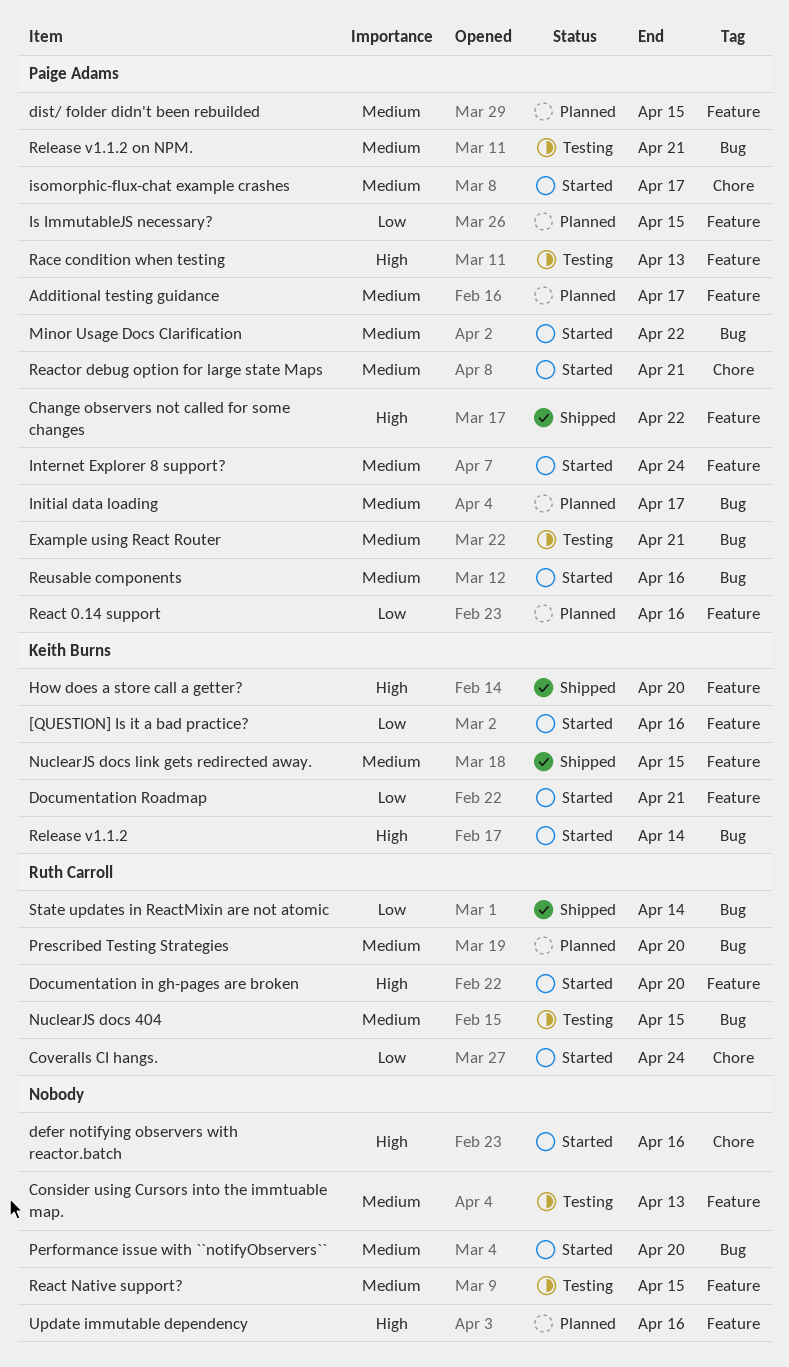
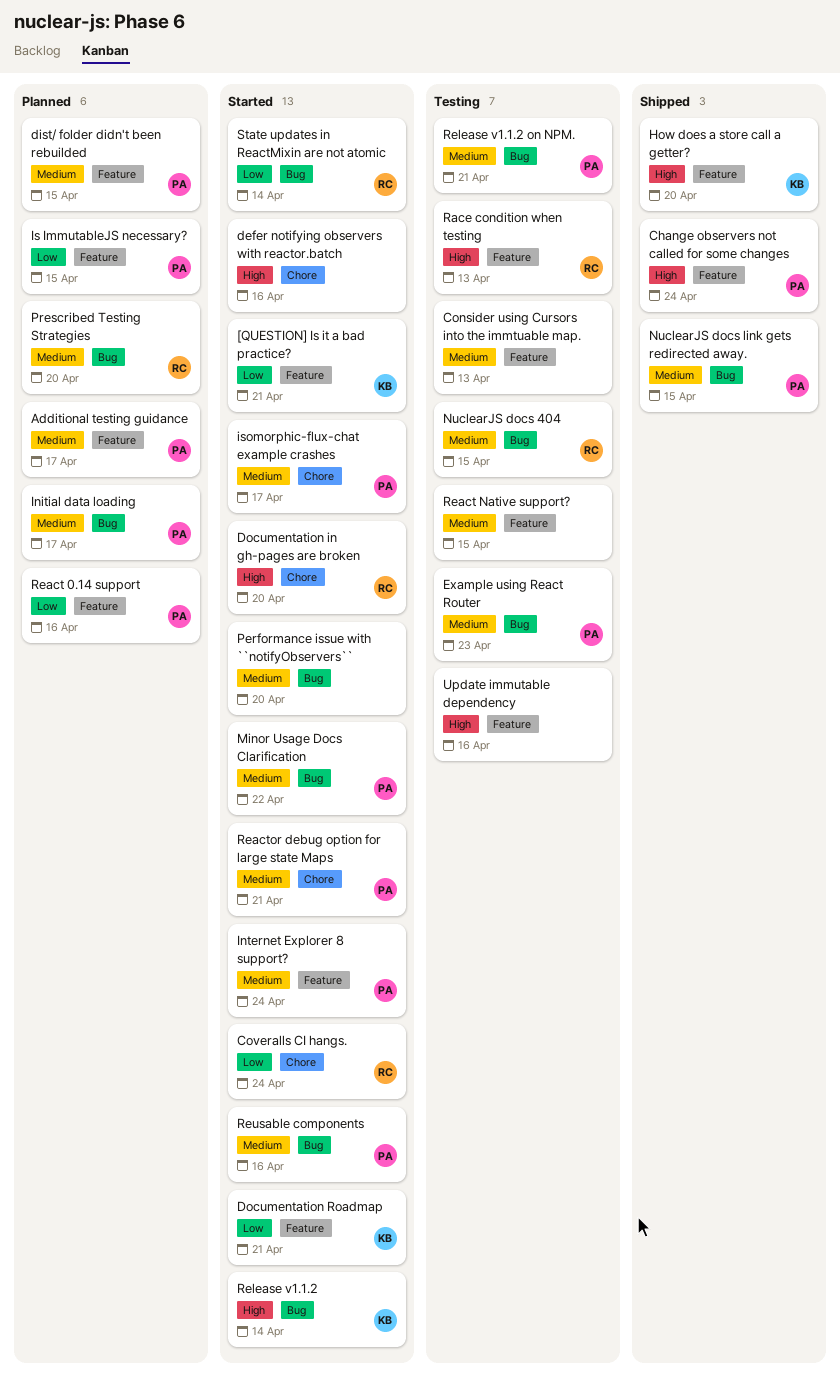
[QUESTION] Is it a bad practice?, due: Apr 16 -> Apr 21
Change observers not called for some changes, due: Apr 22 -> Apr 24
Documentation in gh-pages are broken, label: Feature -> Chore
Example using React Router, due: Apr 21 -> Apr 23
NuclearJS docs link gets redirected away., owner: Keith Burns -> Paige Adams
NuclearJS docs link gets redirected away., label: Feature -> Bug
Race condition when testing, owner: Paige Adams -> Ruth Carroll
State updates in ReactMixin are not atomic, status: Shipped -> Started
Update immutable dependency, status: Planned -> Testing

